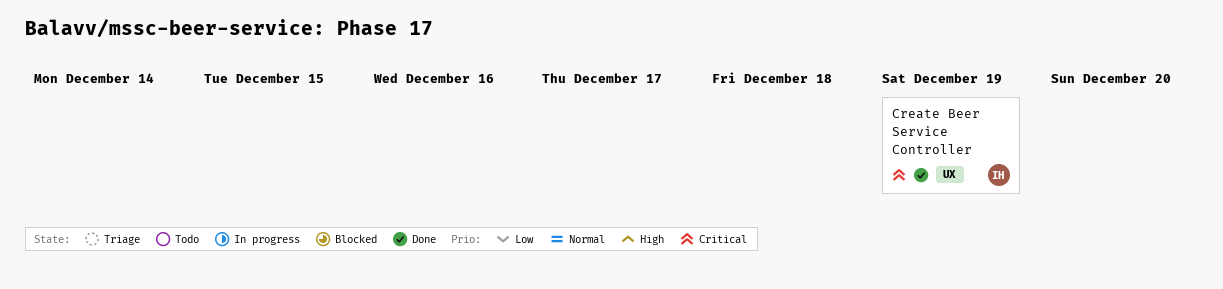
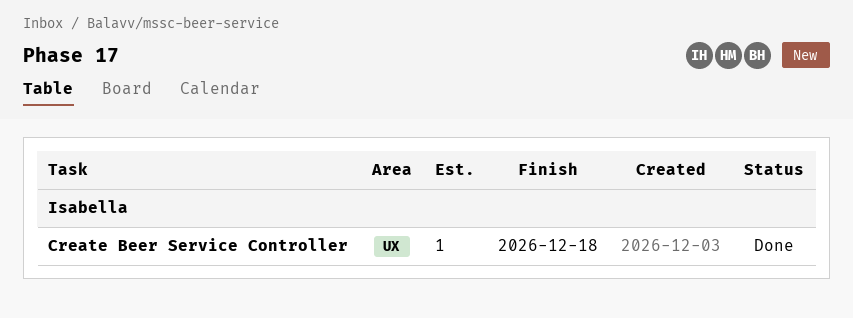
Create Beer Service Controller, due: Dec 19 -> Dec 18

